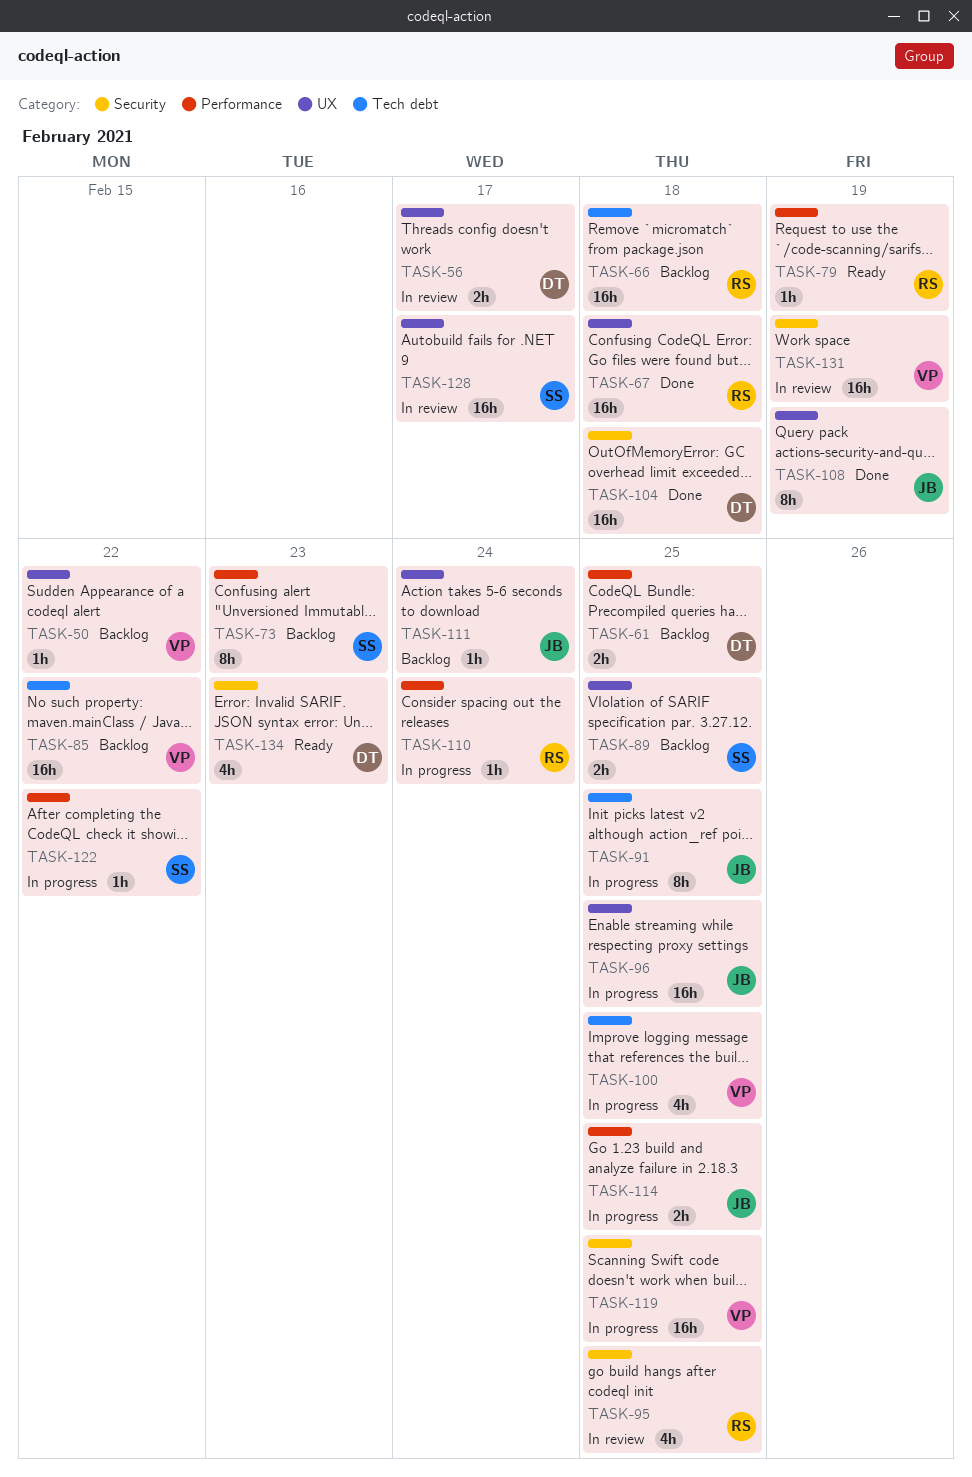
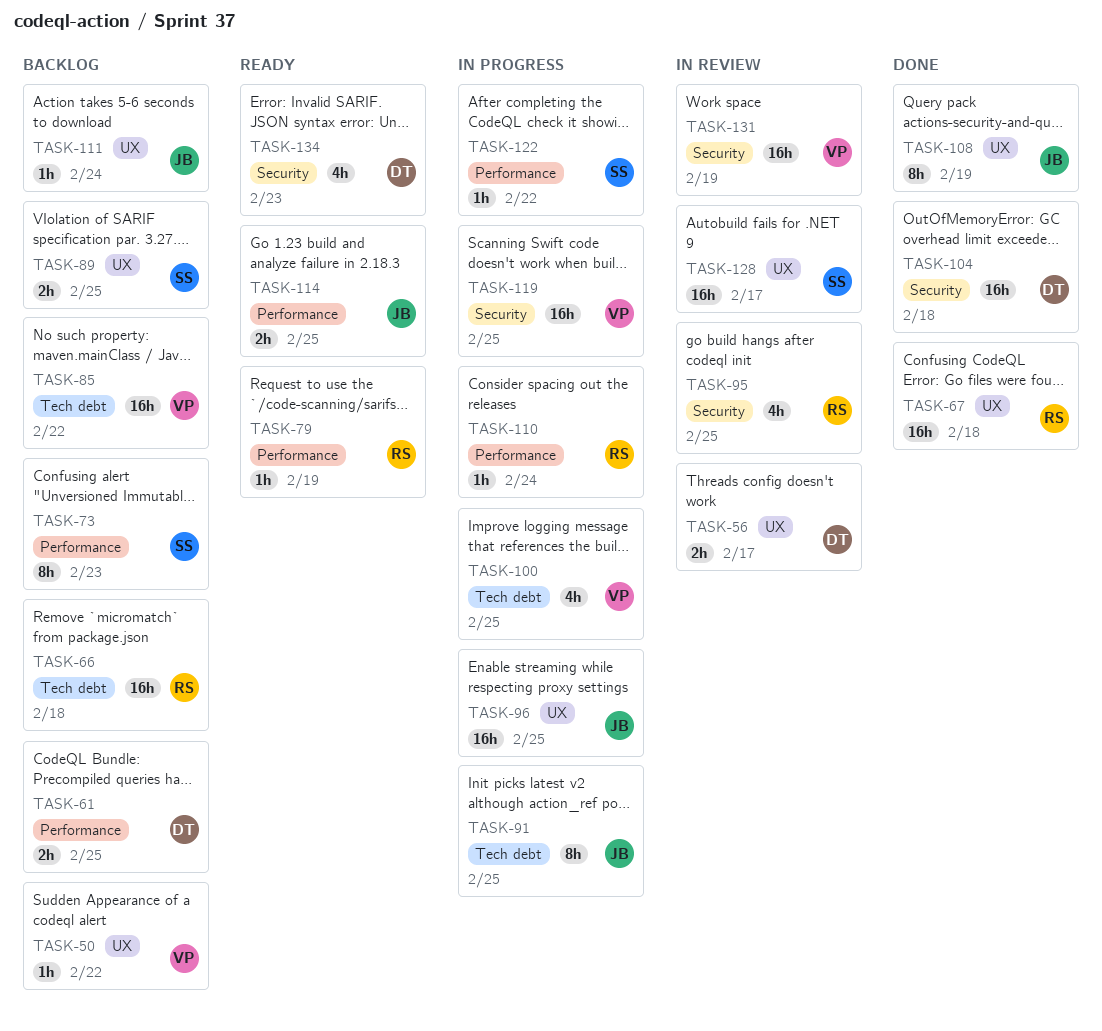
TASK-114, status: In progress -> Ready

